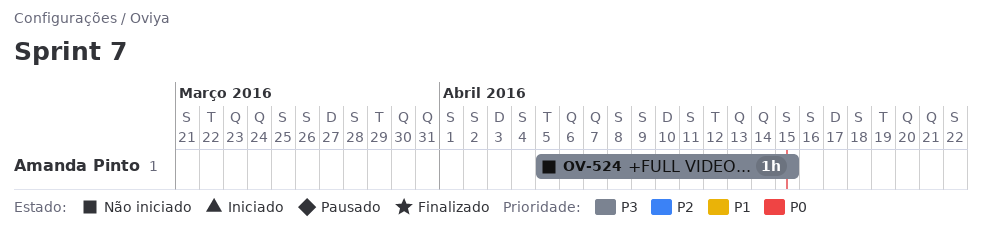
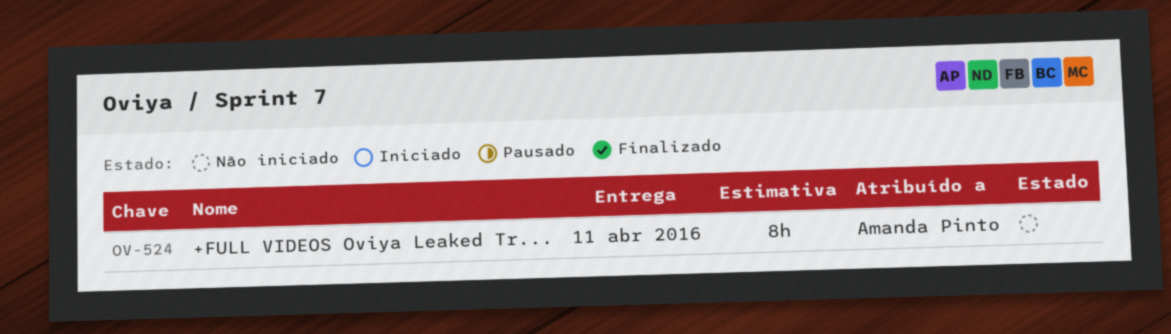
OV-524, estimate: 1h -> 8h
OV-524, due: Apr 15 -> Apr 11

